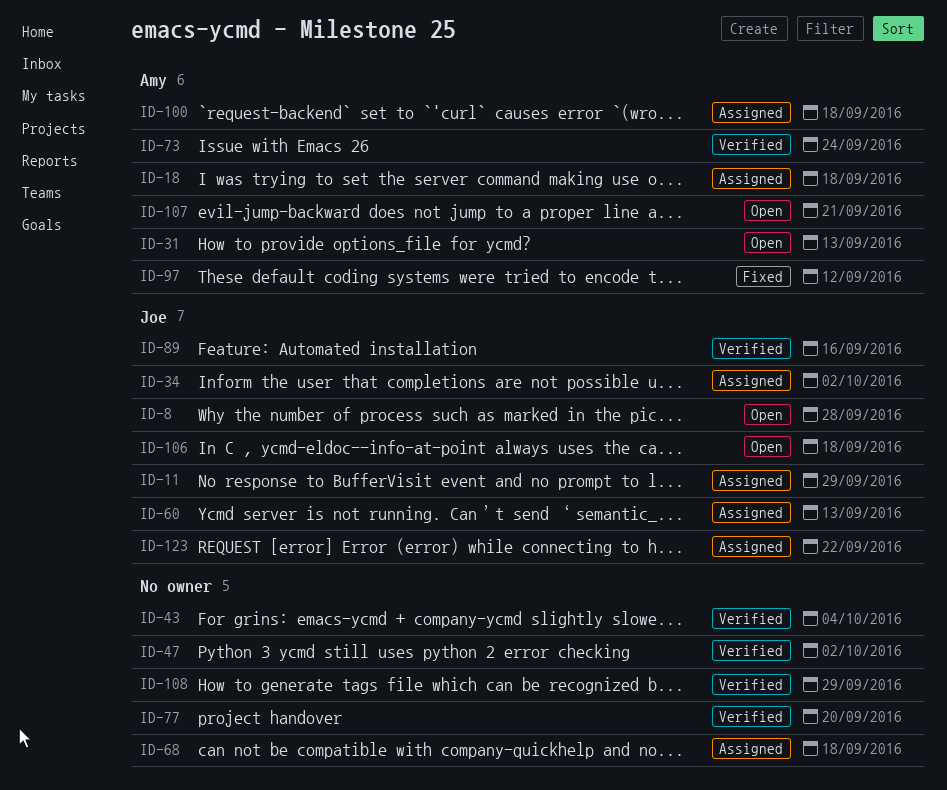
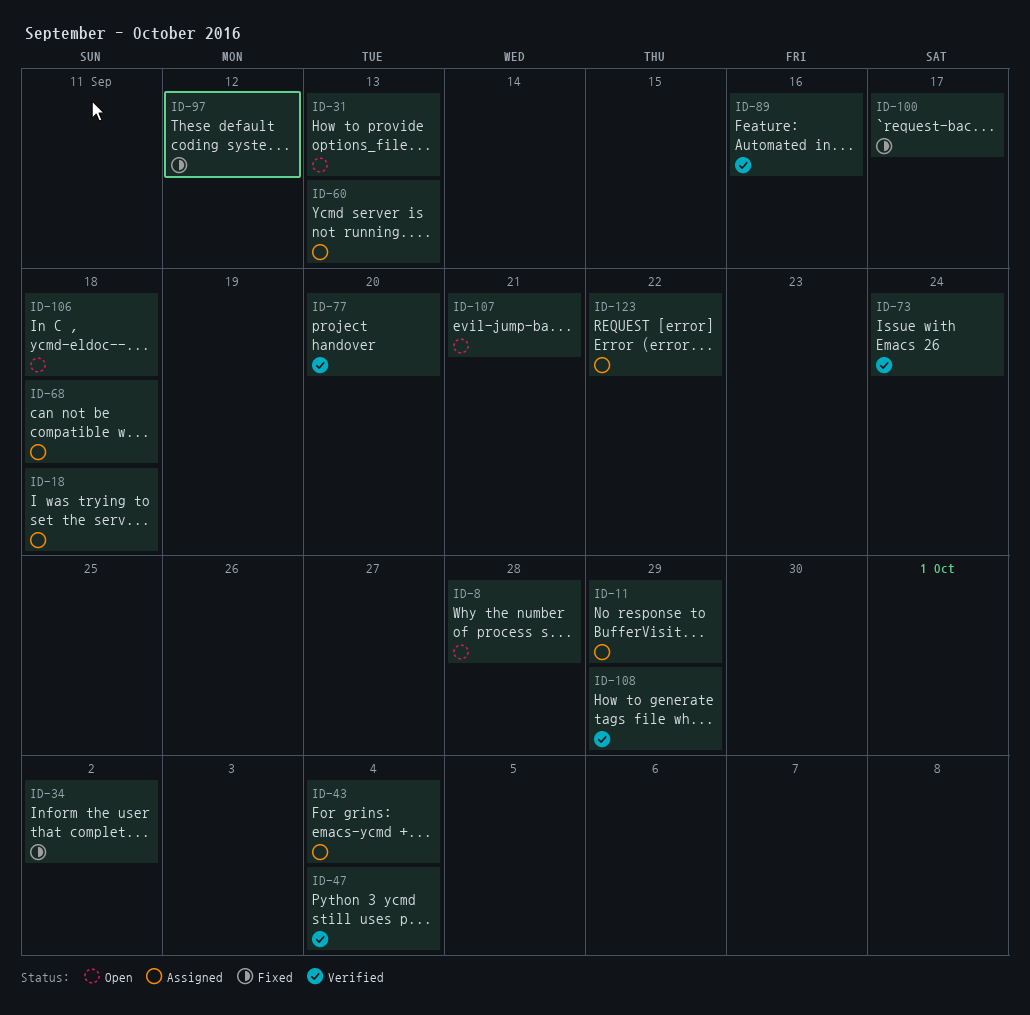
ID-34, status: Assigned -> Fixed
ID-43, status: Verified -> Assigned
ID-47, due: Oct 2 -> Oct 4
ID-100, status: Assigned -> Fixed
ID-100, due: Sep 18 -> Sep 17

